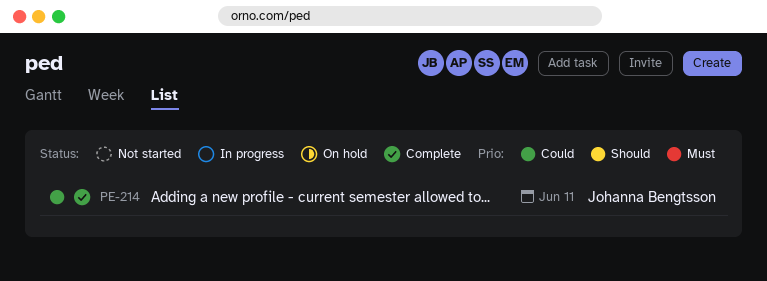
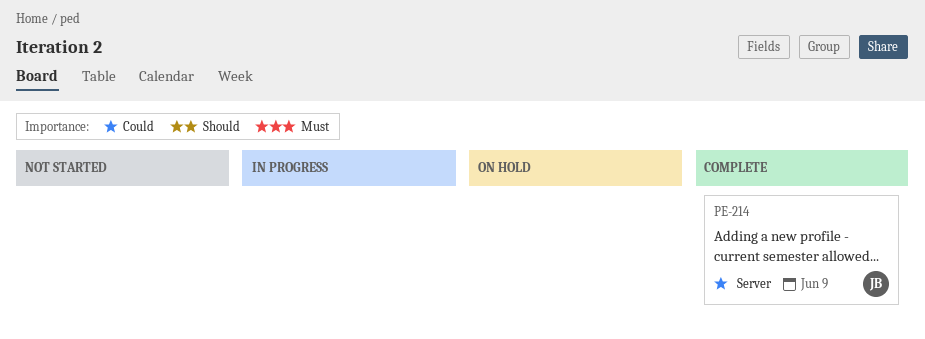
PE-214, due: Jun 11 -> Jun 9

